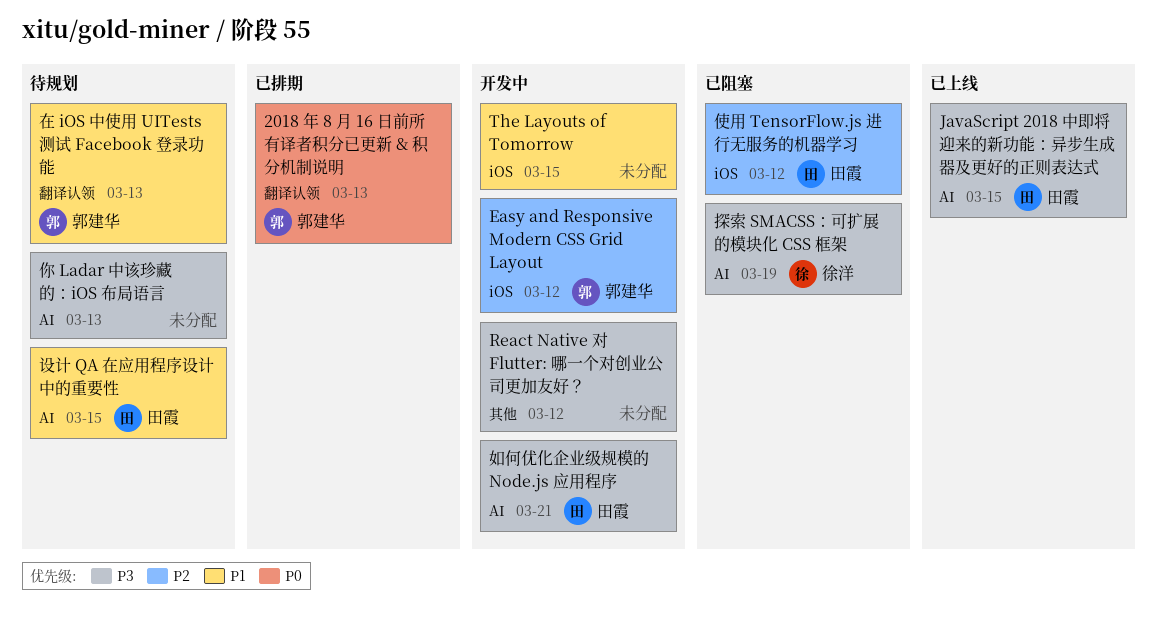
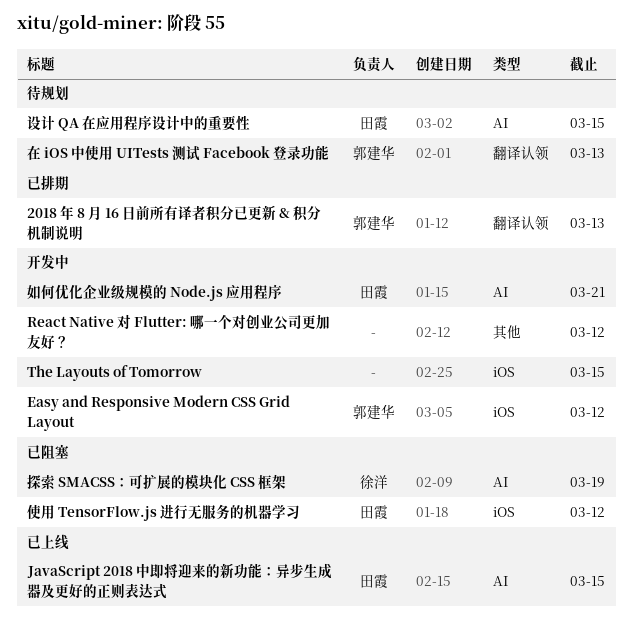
你 Ladar 中该珍藏的：iOS 布局语言: present -> none

